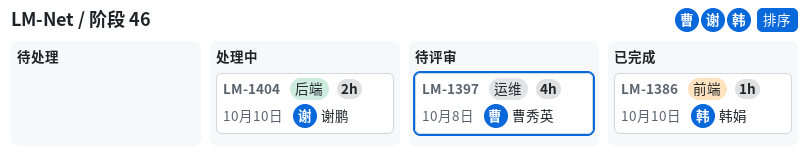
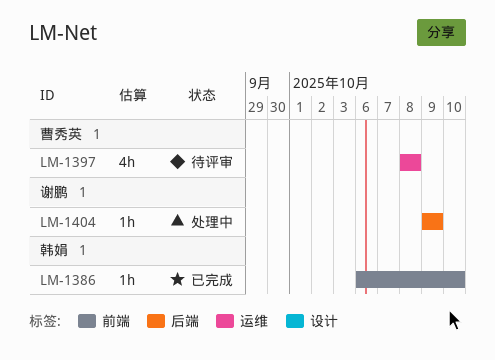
LM-1404, estimate: 2h -> 1h
LM-1404, due: Oct 10 -> Oct 9

